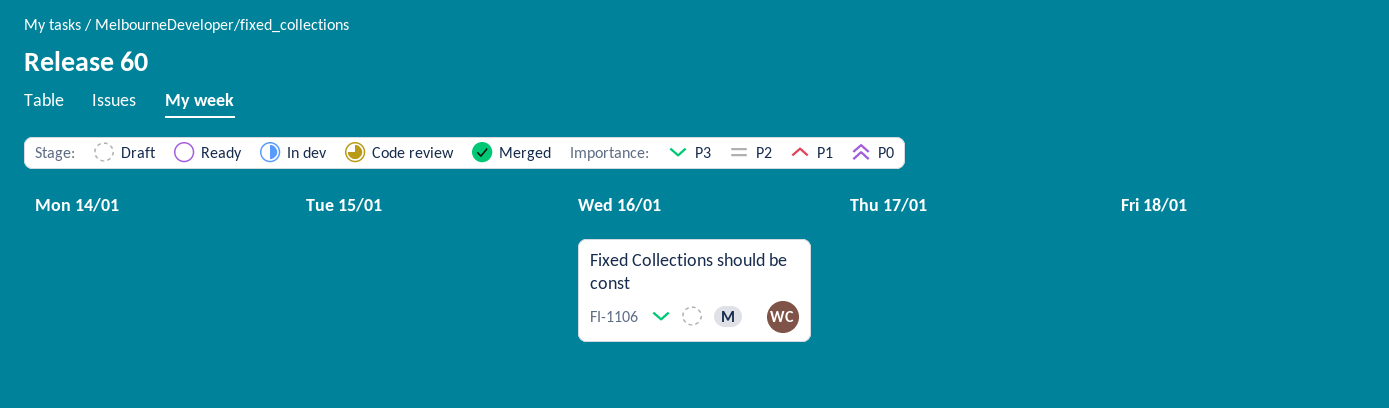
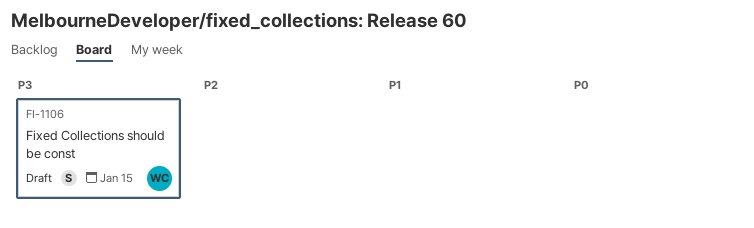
FI-1106, estimate: M -> S
FI-1106, due: Jan 16 -> Jan 15

